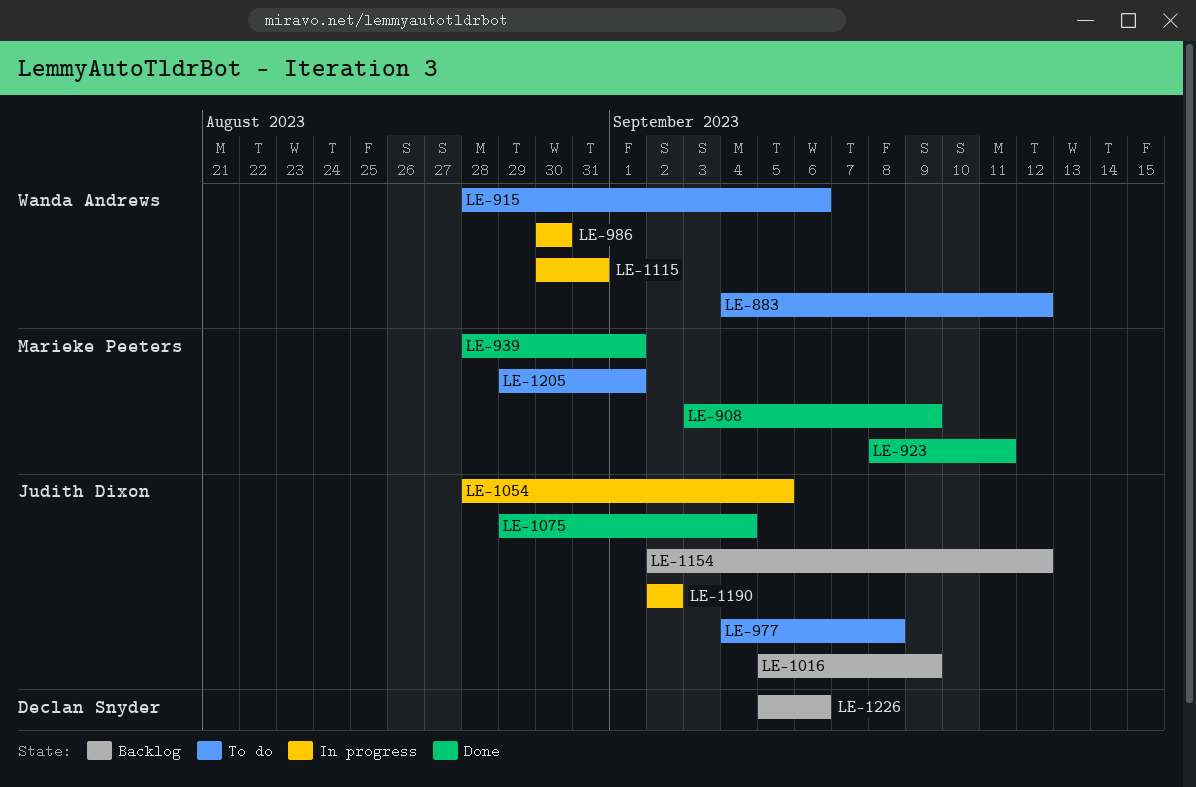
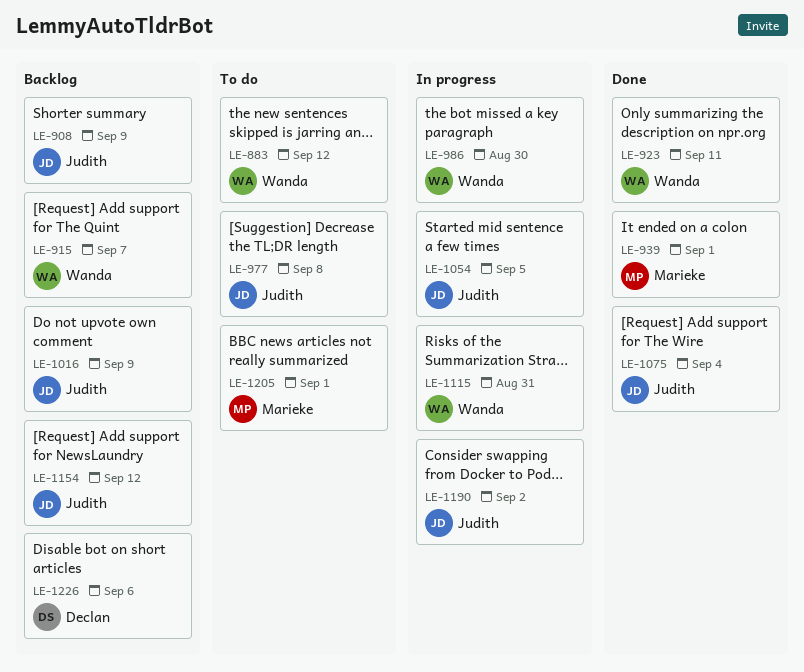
LE-908, status: Done -> Backlog
LE-908, owner: Marieke Peeters -> Judith Dixon
LE-915, status: To do -> Backlog
LE-915, due: Sep 6 -> Sep 7
LE-923, owner: Marieke Peeters -> Wanda Andrews

